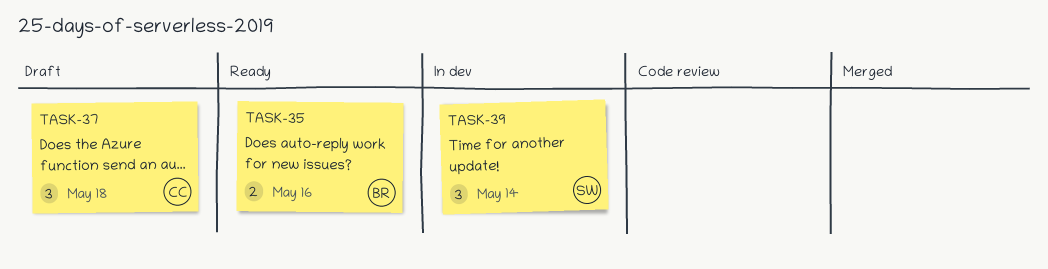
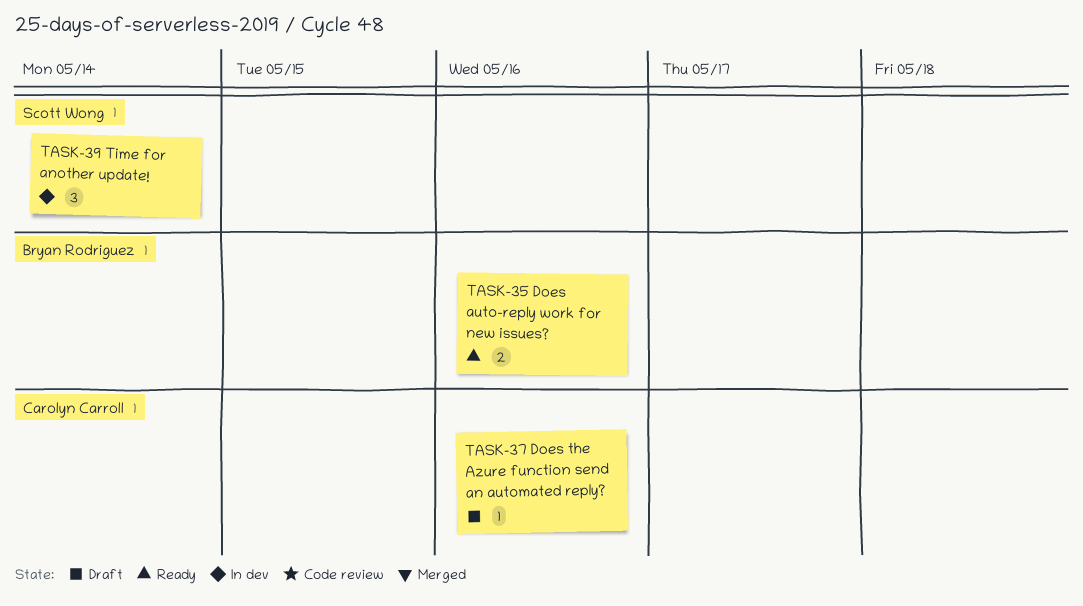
TASK-37, estimate: 3 -> 1
TASK-37, due: May 18 -> May 16

